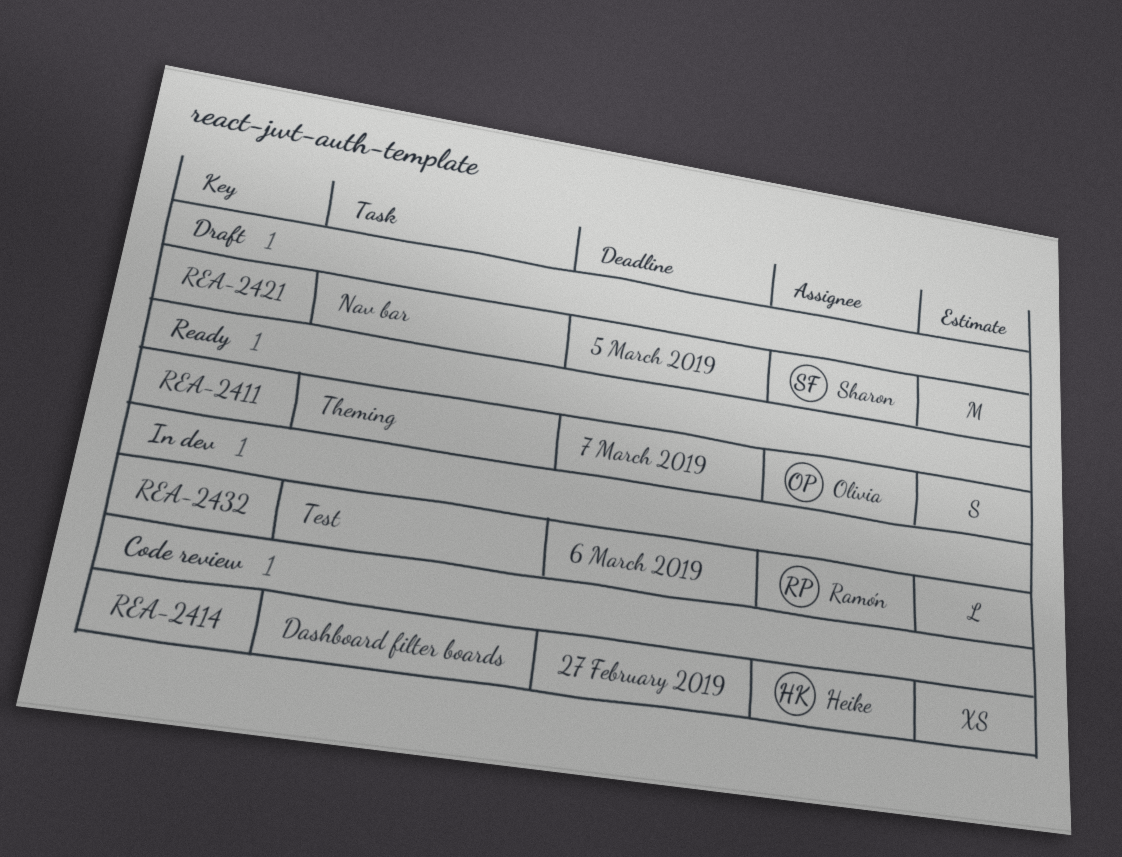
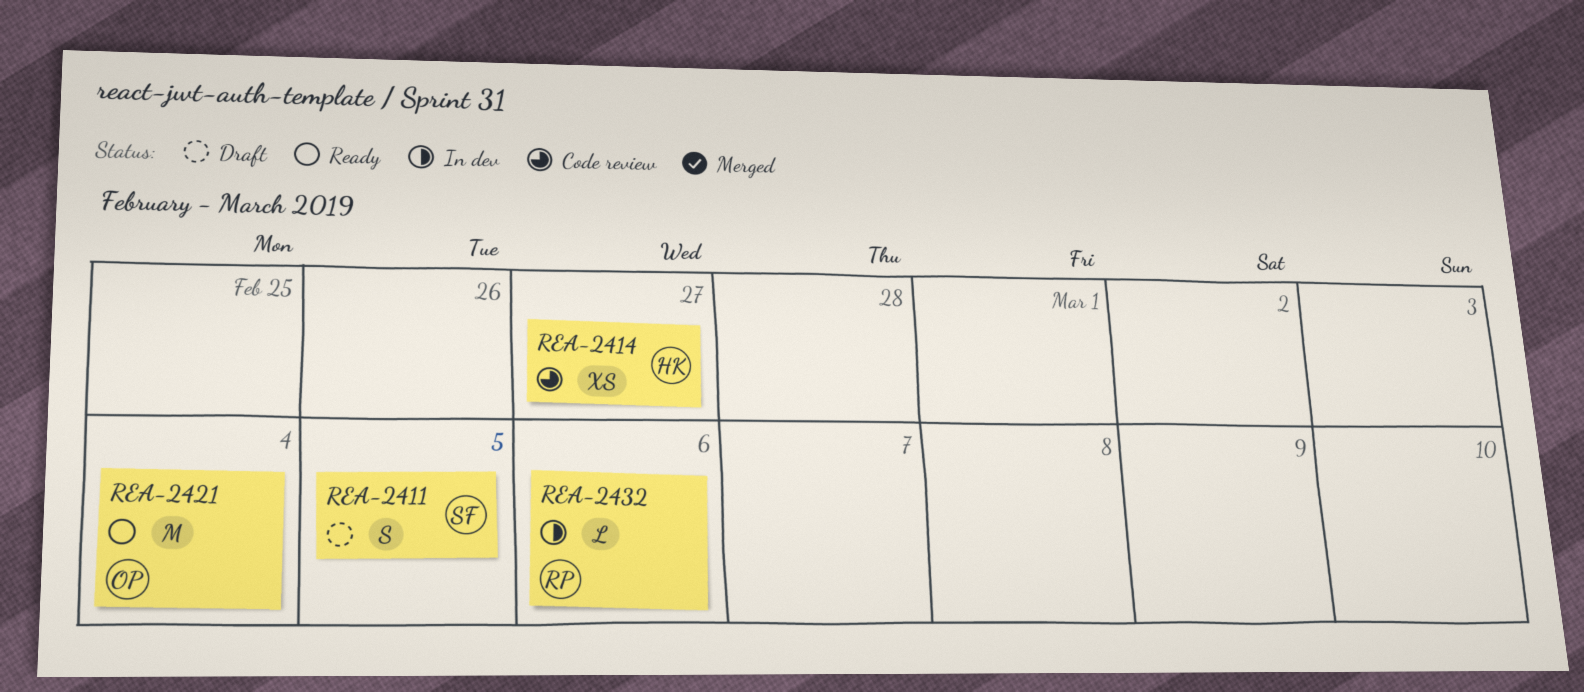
REA-2411, status: Ready -> Draft
REA-2411, owner: Olivia -> Sharon
REA-2411, due: Mar 7 -> Mar 5
REA-2421, status: Draft -> Ready
REA-2421, owner: Sharon -> Olivia
REA-2421, due: Mar 5 -> Mar 4

